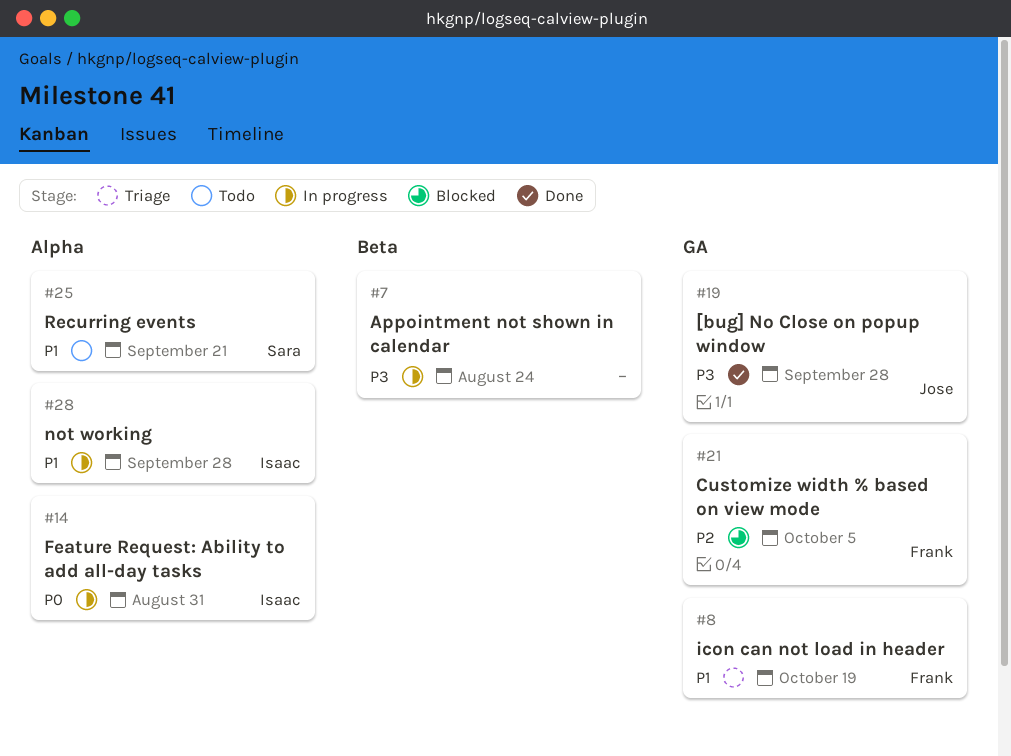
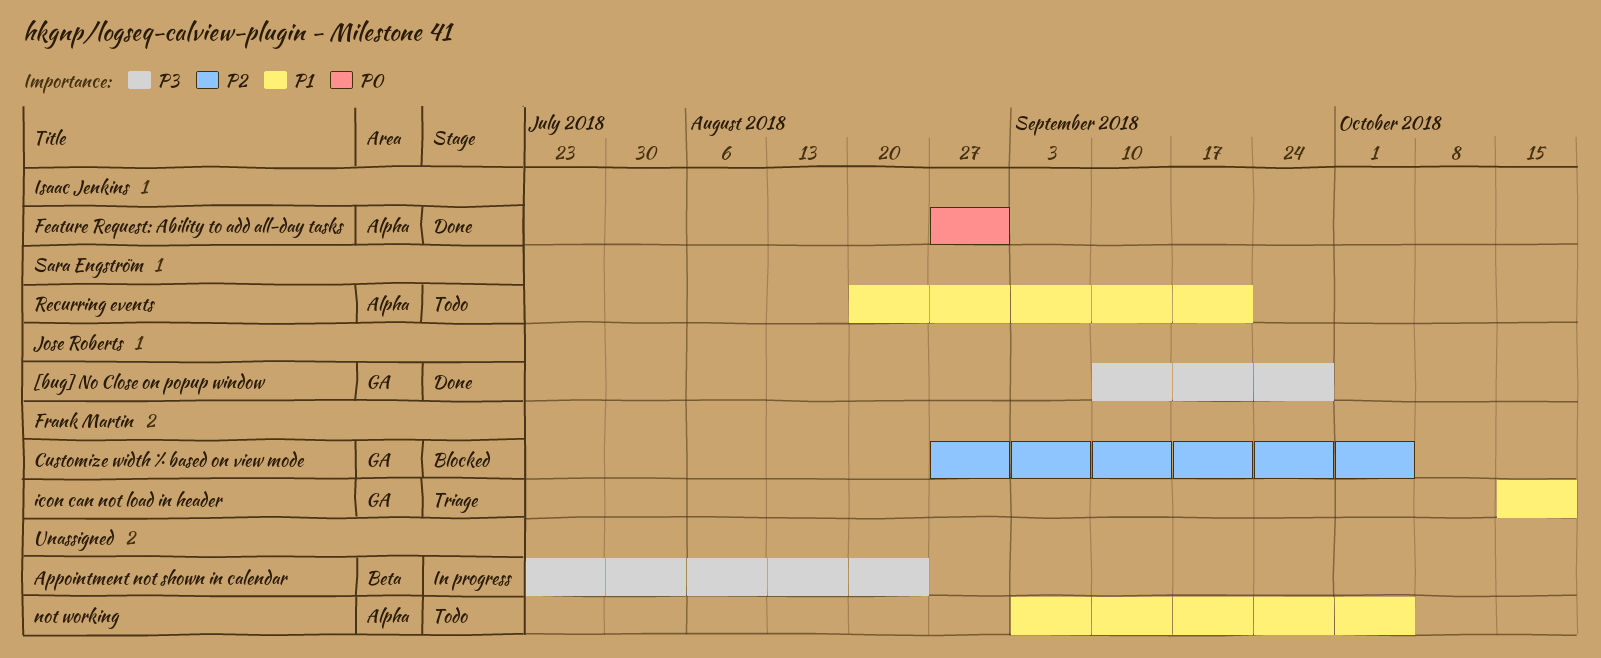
Feature Request: Ability to add all-day tasks, status: In progress -> Done
not working, status: In progress -> Todo
not working, owner: Isaac Jenkins -> none
not working, due: Sep 28 -> Oct 5

